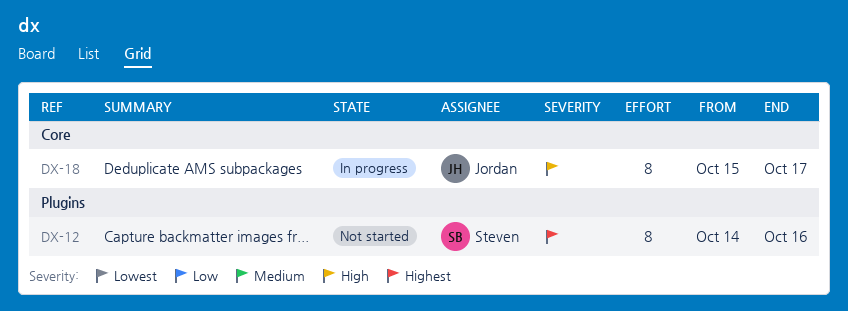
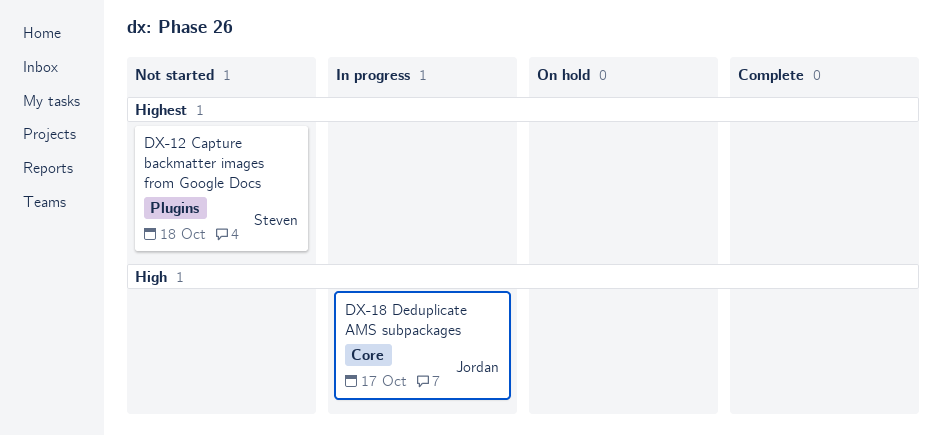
DX-12, due: Oct 16 -> Oct 18

